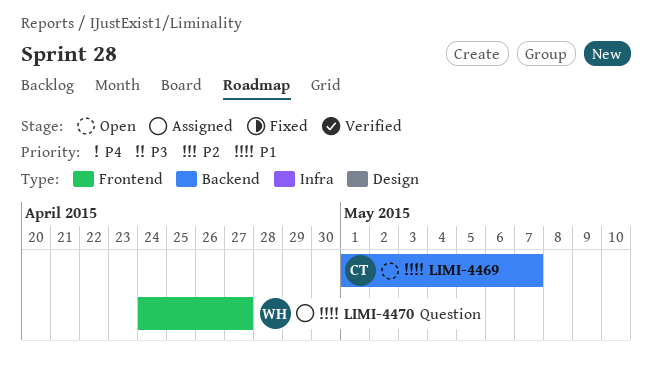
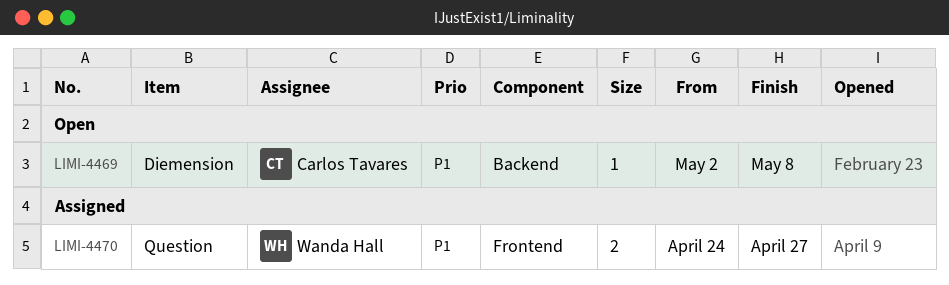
LIMI-4469, start: May 1 -> May 2
LIMI-4469, due: May 7 -> May 8

